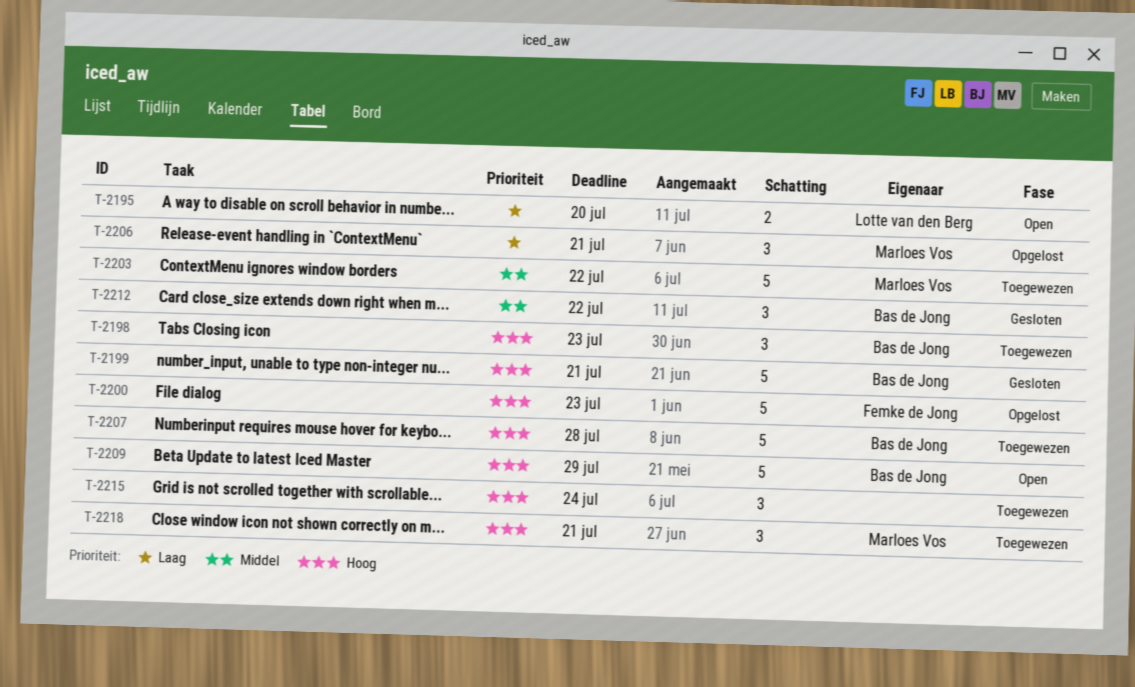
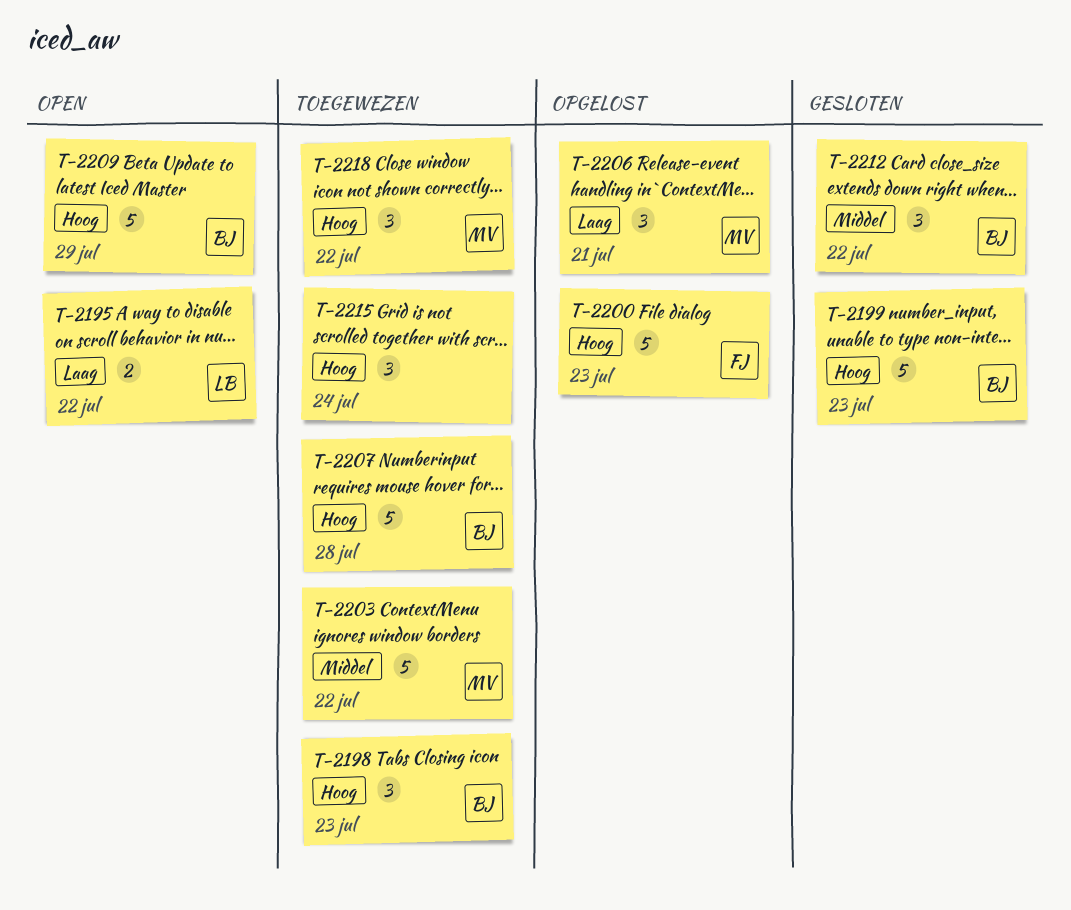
T-2195, due: Jul 20 -> Jul 22
T-2199, due: Jul 21 -> Jul 23
T-2218, due: Jul 21 -> Jul 22

